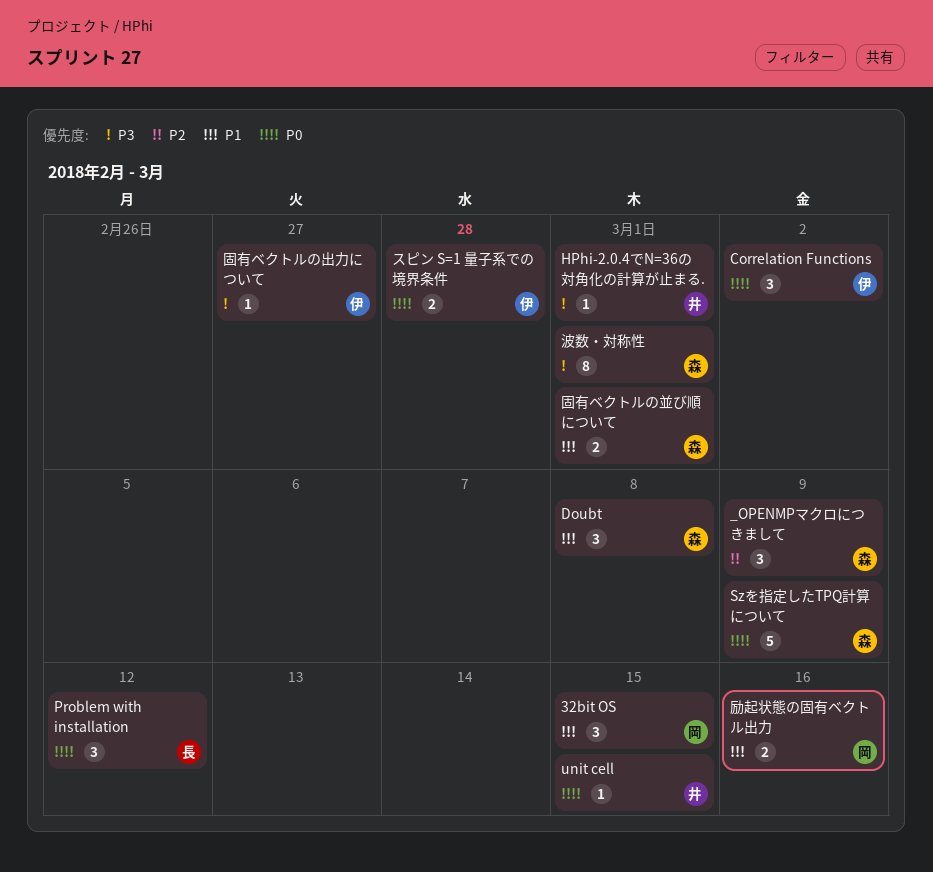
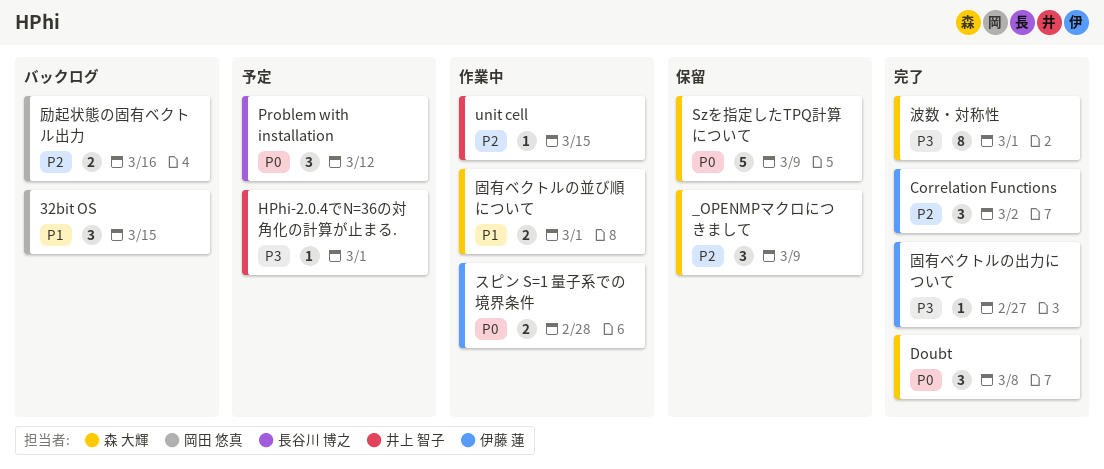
Correlation Functions, priority: P0 -> P2
Doubt, priority: P1 -> P0
unit cell, priority: P0 -> P2
励起状態の固有ベクトル出力, priority: P1 -> P2

